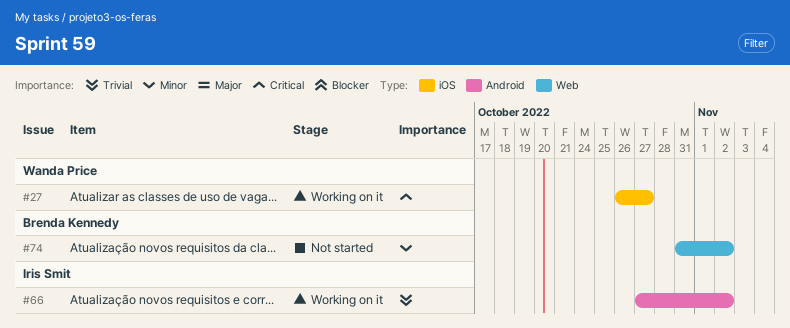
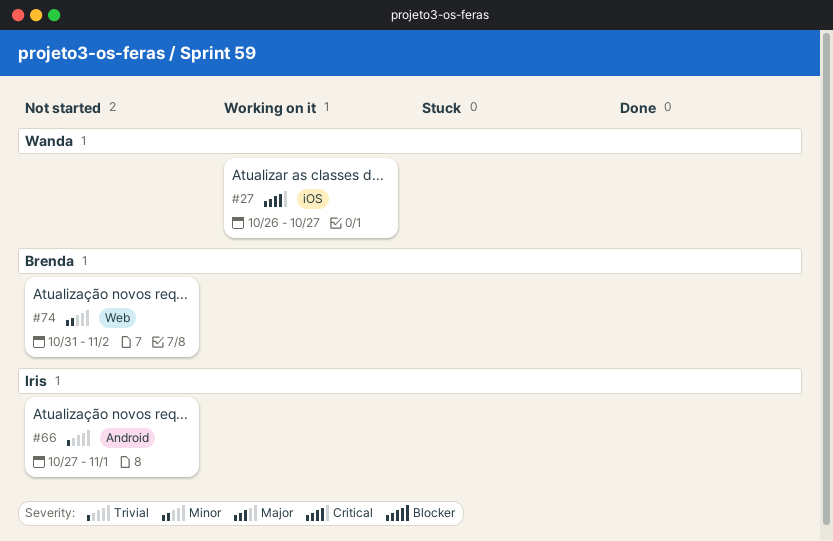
#66, status: Working on it -> Not started
#66, due: Nov 2 -> Nov 1

